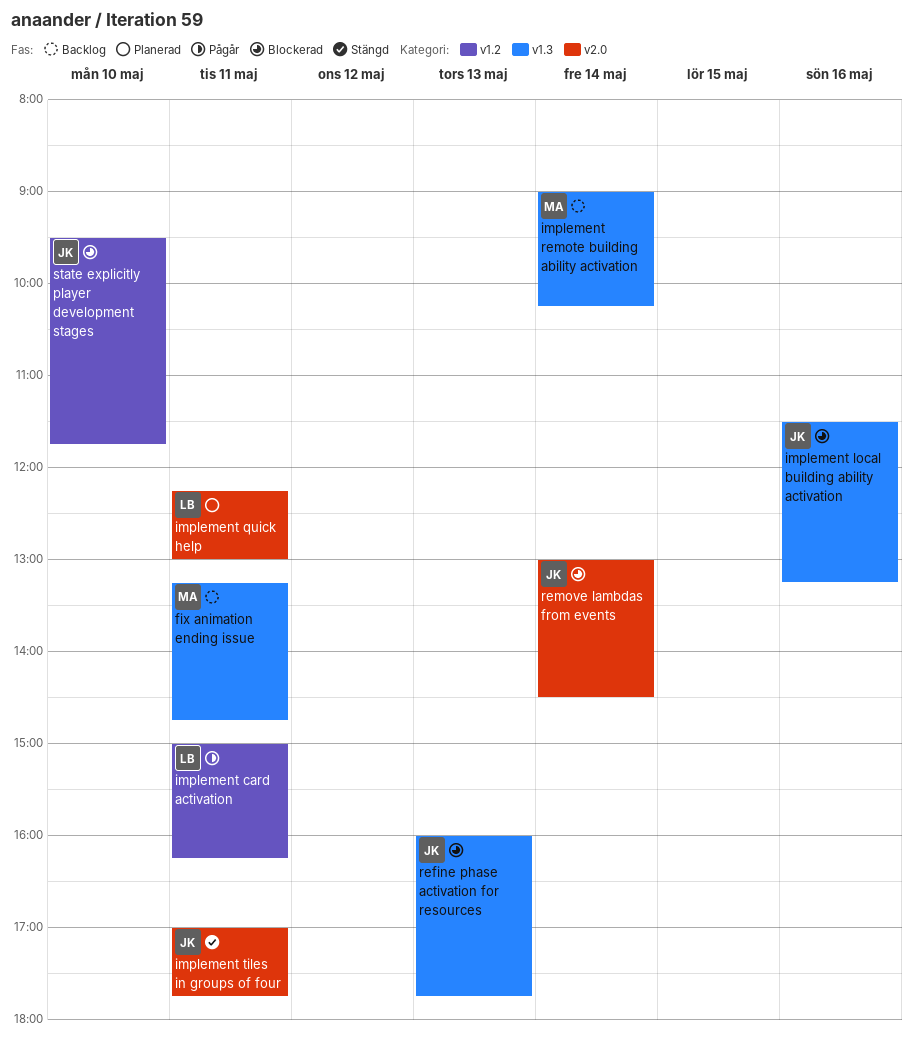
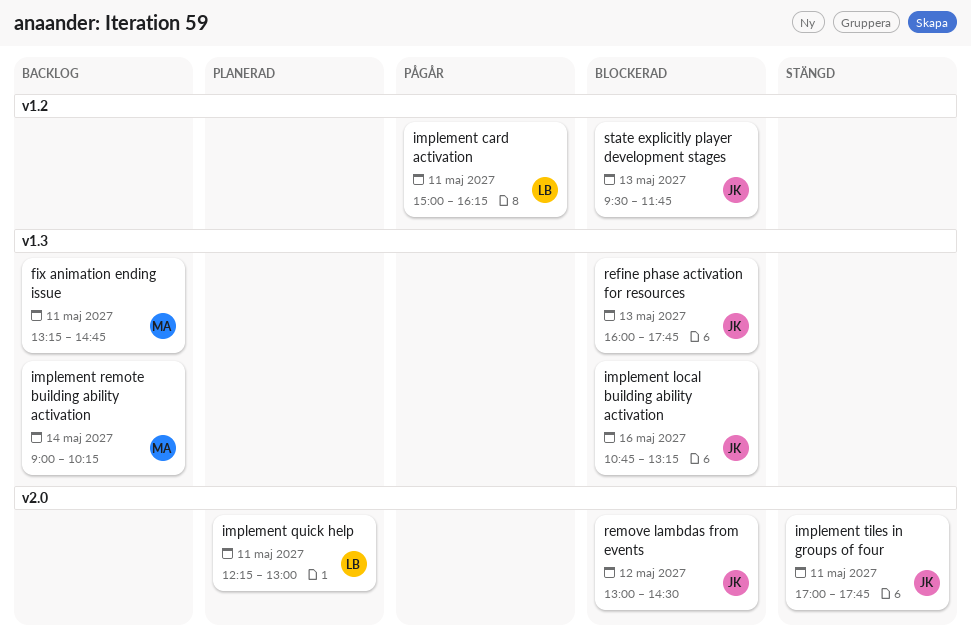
implement local building ability activation, begins: 11:30 -> 10:45
remove lambdas from events, day: May 14 -> May 12
state explicitly player development stages, day: May 10 -> May 13

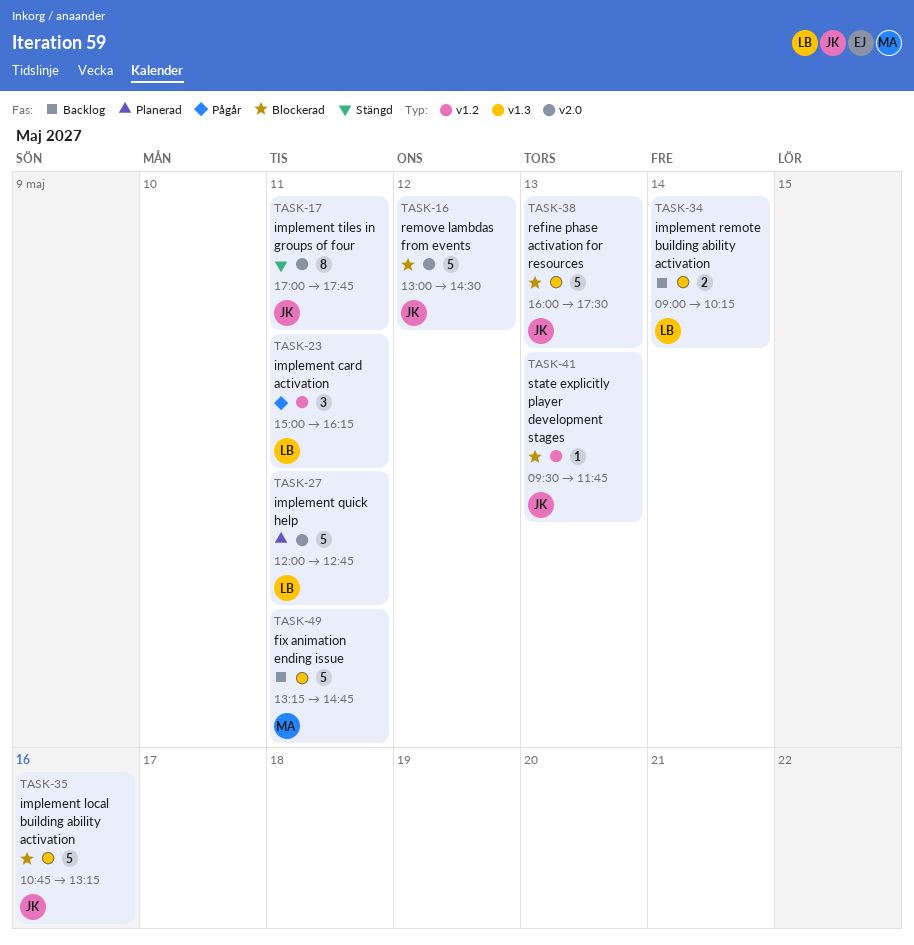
implement quick help, begins: 12:15 -> 12:00
implement quick help, ends: 13:00 -> 12:45
implement remote building ability activation, owner: MA -> LB
refine phase activation for resources, ends: 17:45 -> 17:30

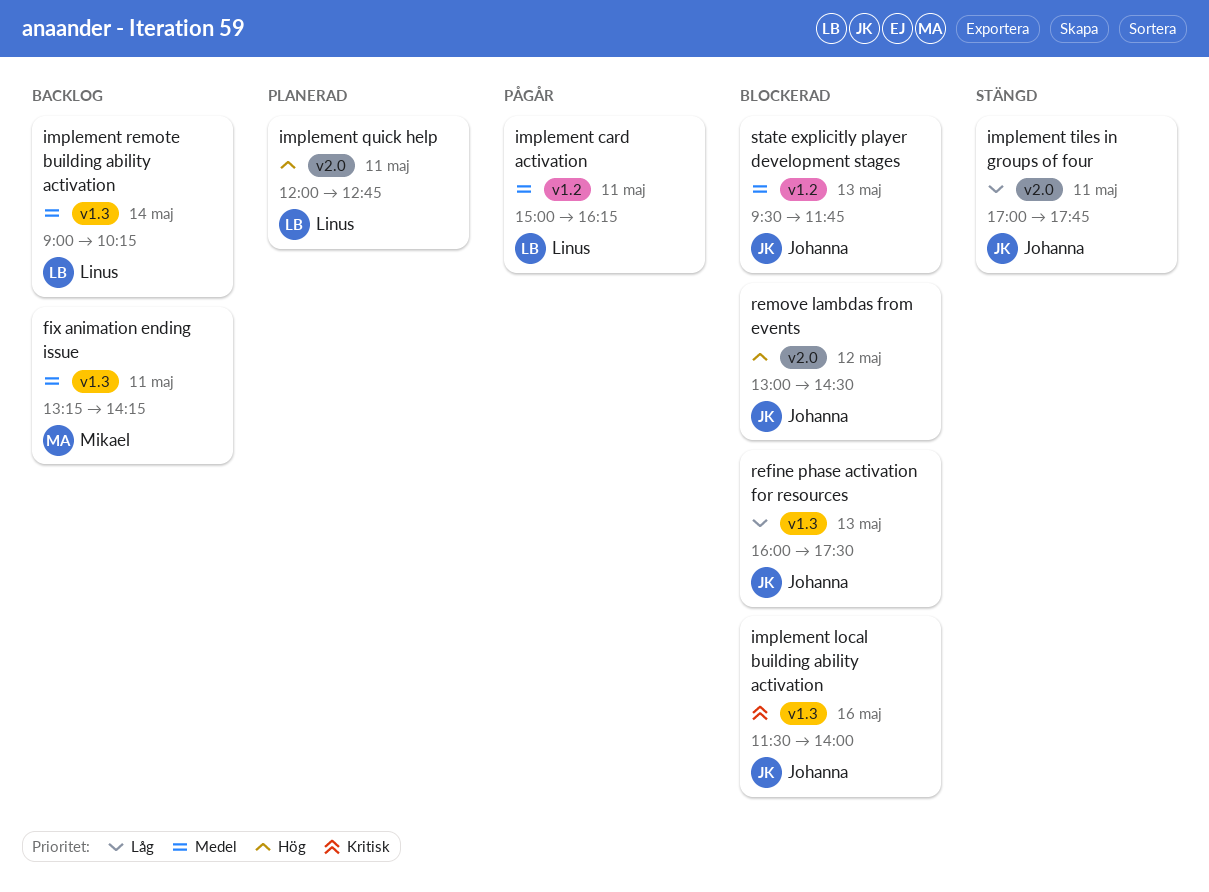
fix animation ending issue, ends: 14:45 -> 14:15
implement local building ability activation, begins: 10:45 -> 11:30
implement local building ability activation, ends: 13:15 -> 14:00

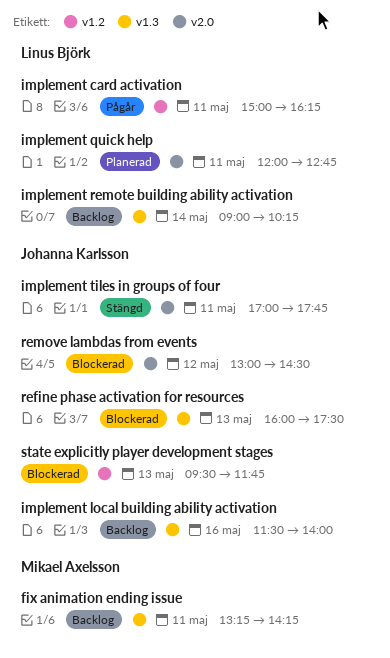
implement local building ability activation, status: Blockerad -> Backlog

